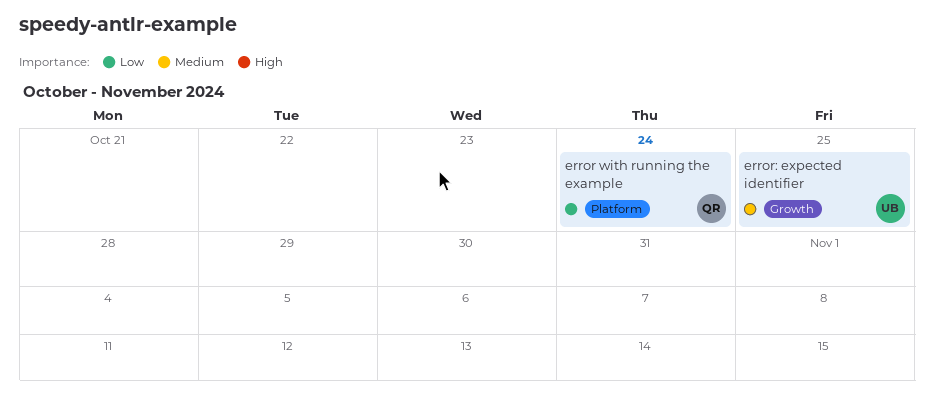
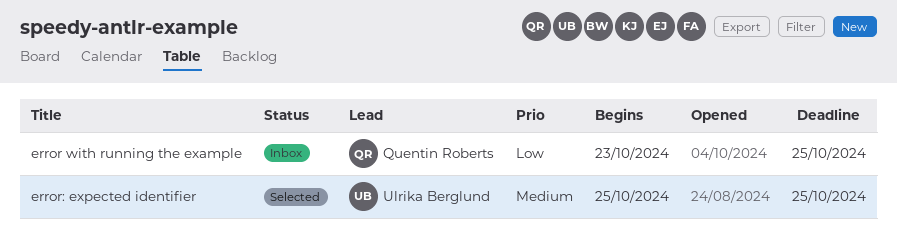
error with running the example, due: Oct 24 -> Oct 25

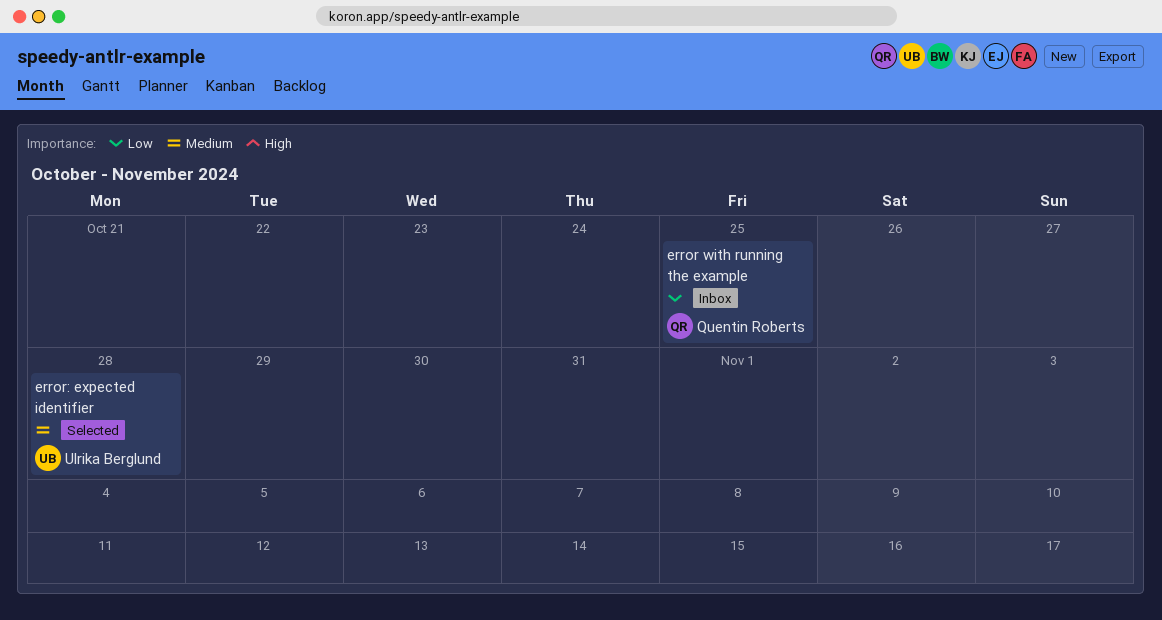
error: expected identifier, due: Oct 25 -> Oct 28

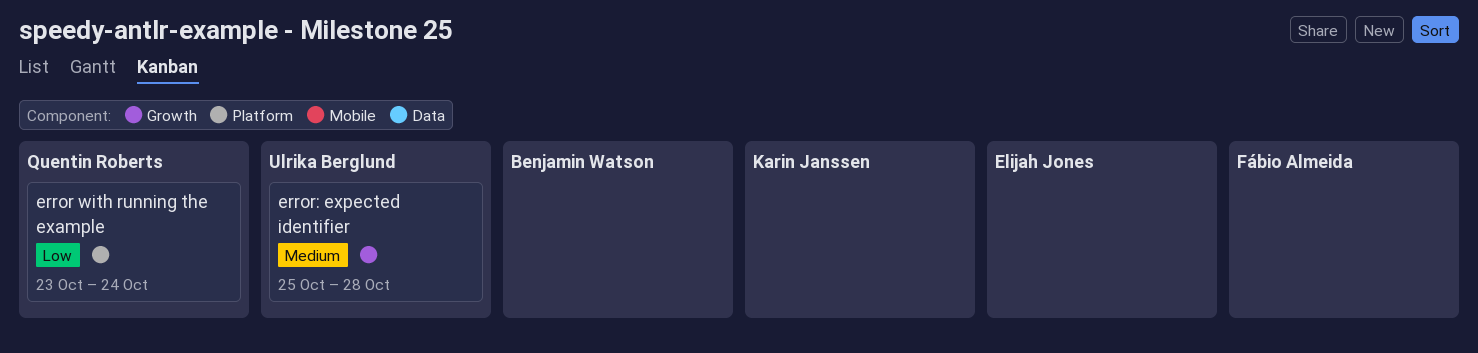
error with running the example, due: Oct 25 -> Oct 24

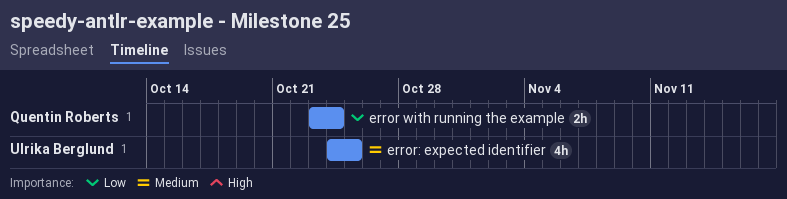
error: expected identifier, start: Oct 25 -> Oct 24
error: expected identifier, due: Oct 28 -> Oct 25

